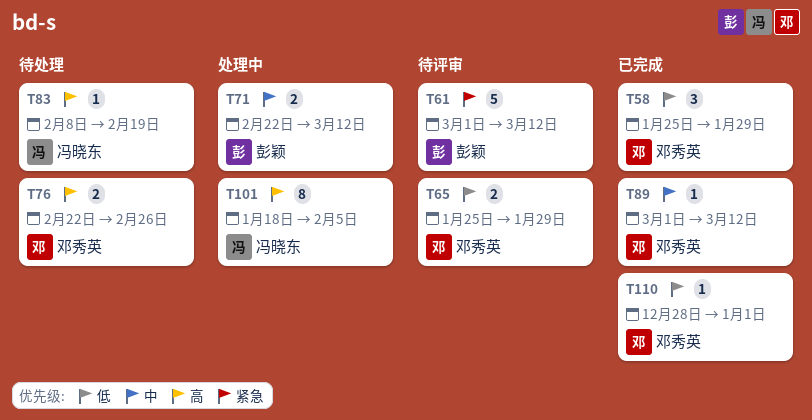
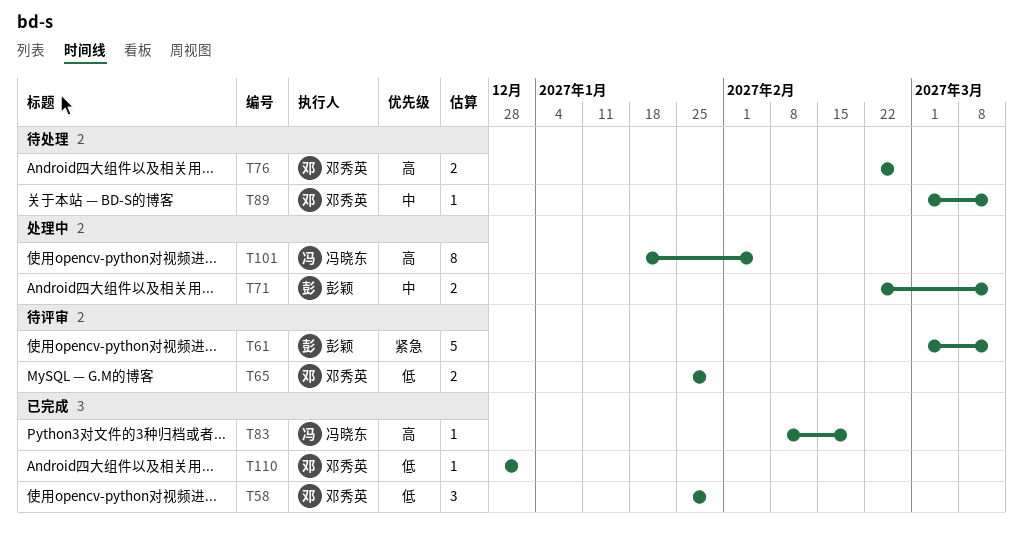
T83, status: 待处理 -> 已完成
T89, status: 已完成 -> 待处理

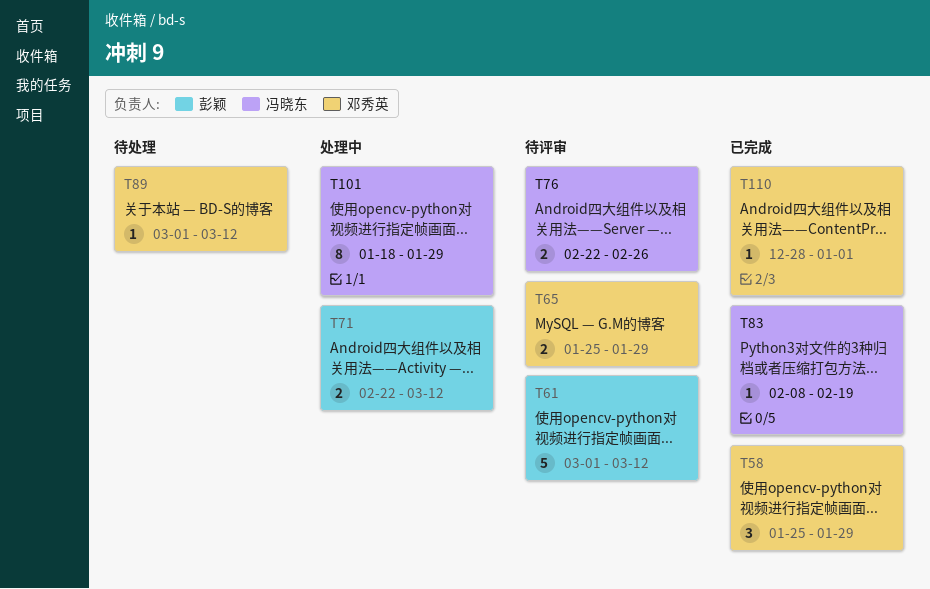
T76, status: 待处理 -> 待评审
T76, owner: 邓秀英 -> 冯晓东
T101, due: Feb 5 -> Jan 29

